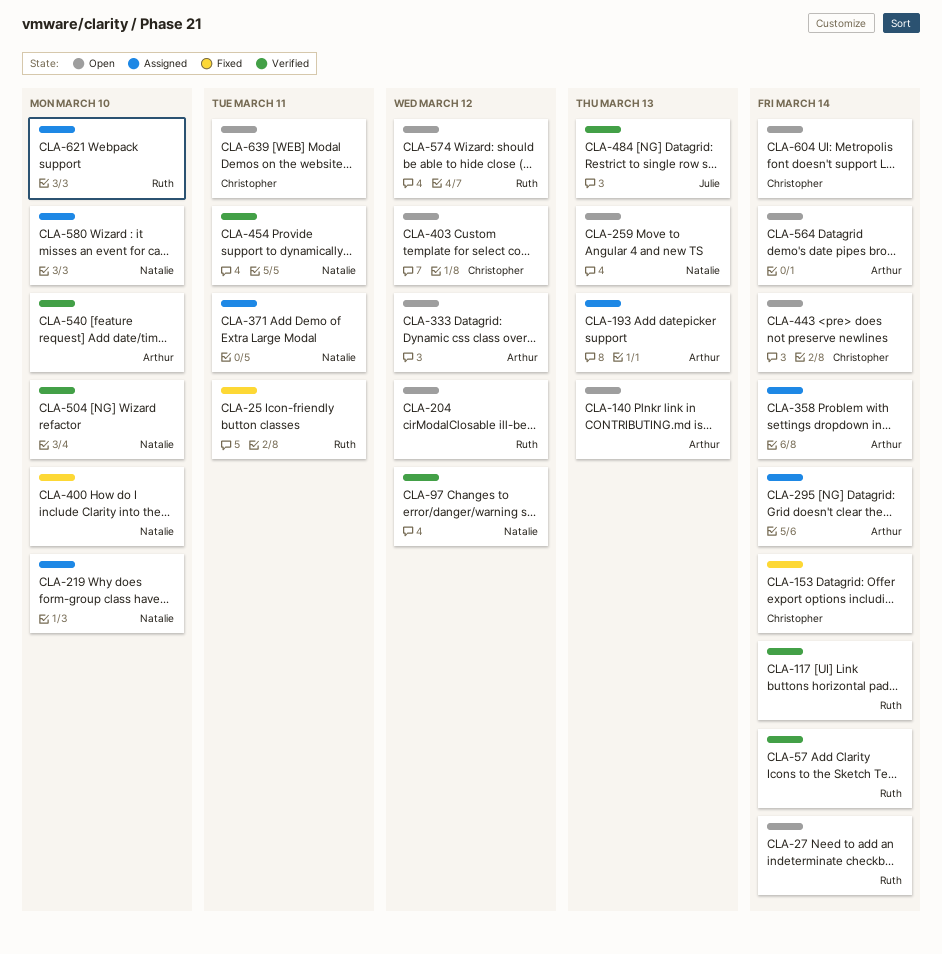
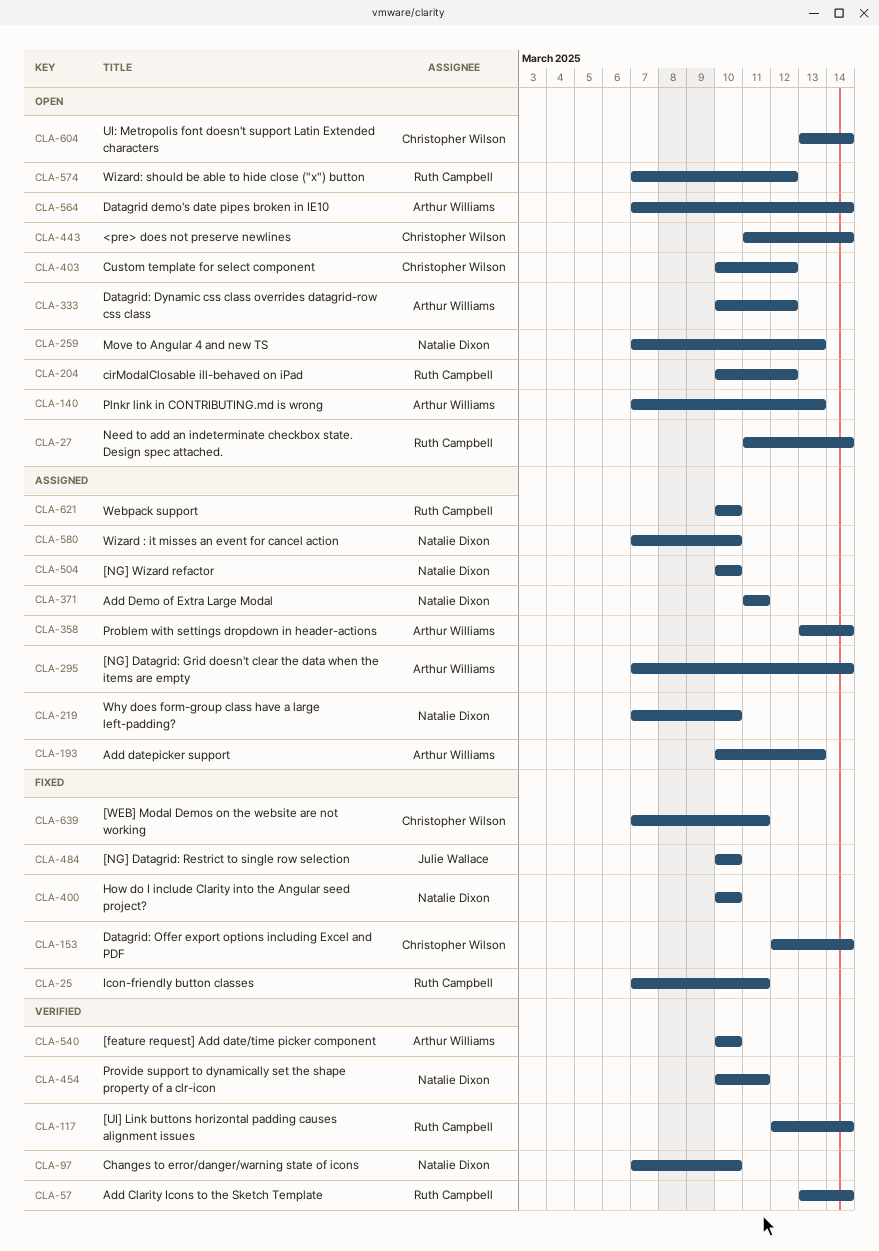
CLA-97, due: Mar 12 -> Mar 10
CLA-484, status: Verified -> Fixed
CLA-484, due: Mar 13 -> Mar 10
CLA-504, status: Verified -> Assigned
CLA-639, status: Open -> Fixed

